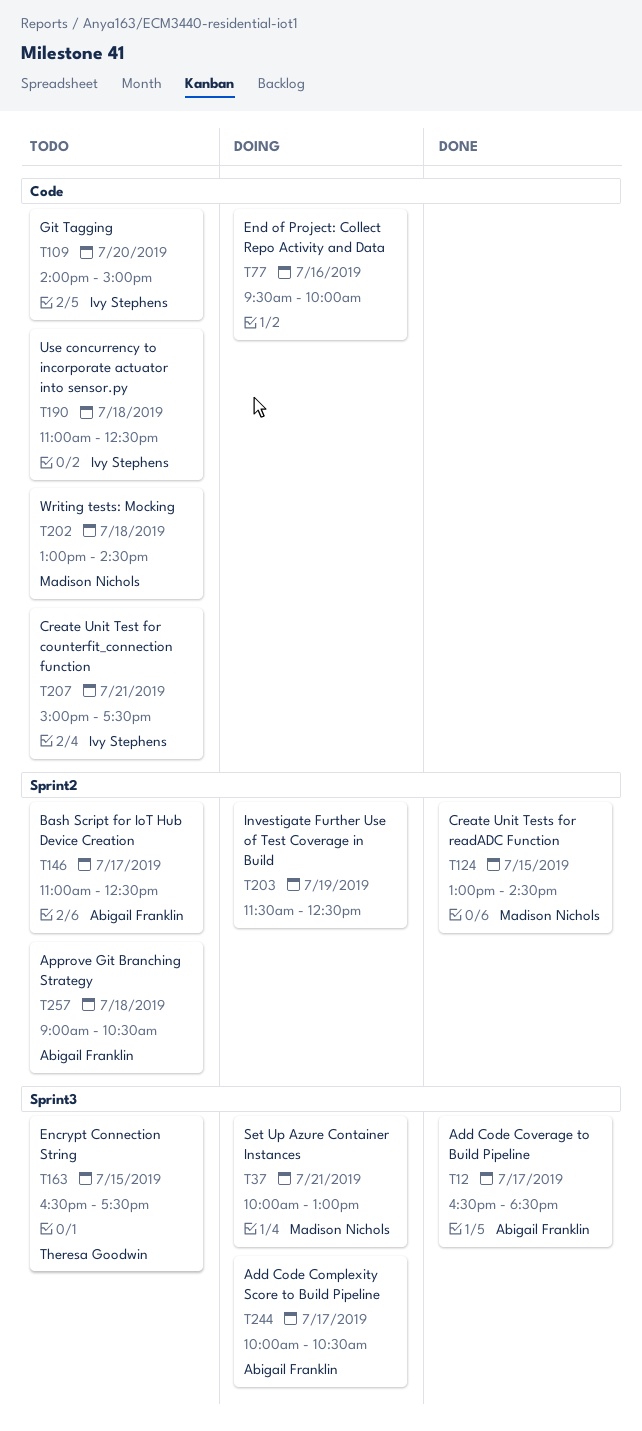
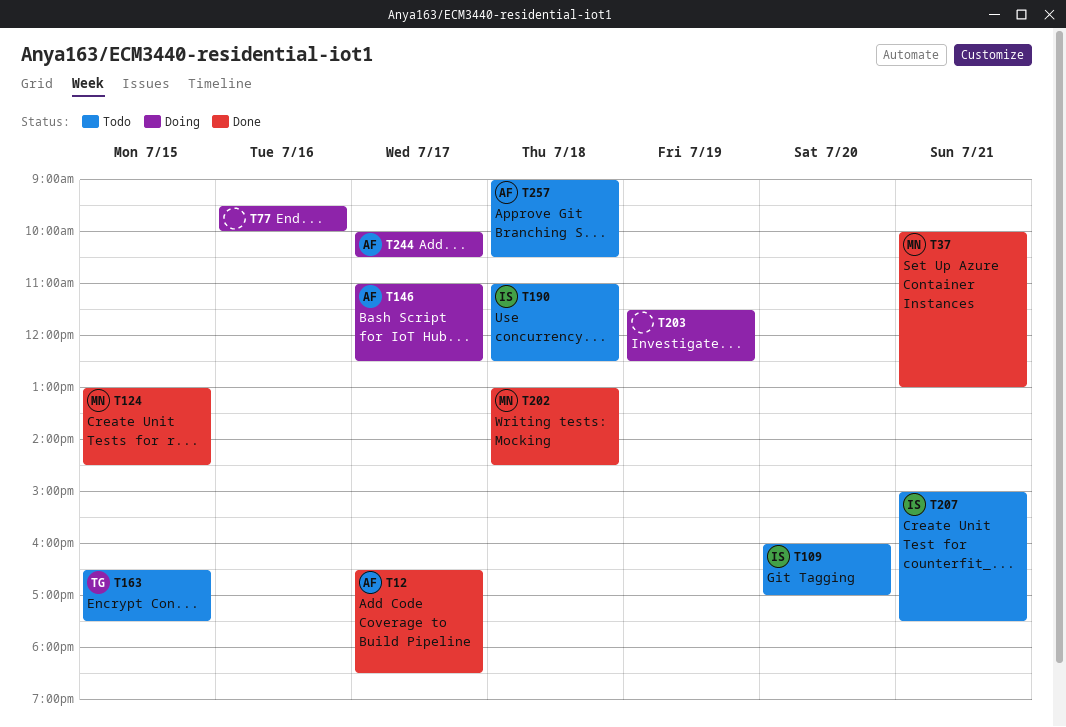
T37, status: Doing -> Done
T109, begins: 14:00 -> 16:00
T109, ends: 15:00 -> 17:00
T146, status: Todo -> Doing
T202, status: Todo -> Done

